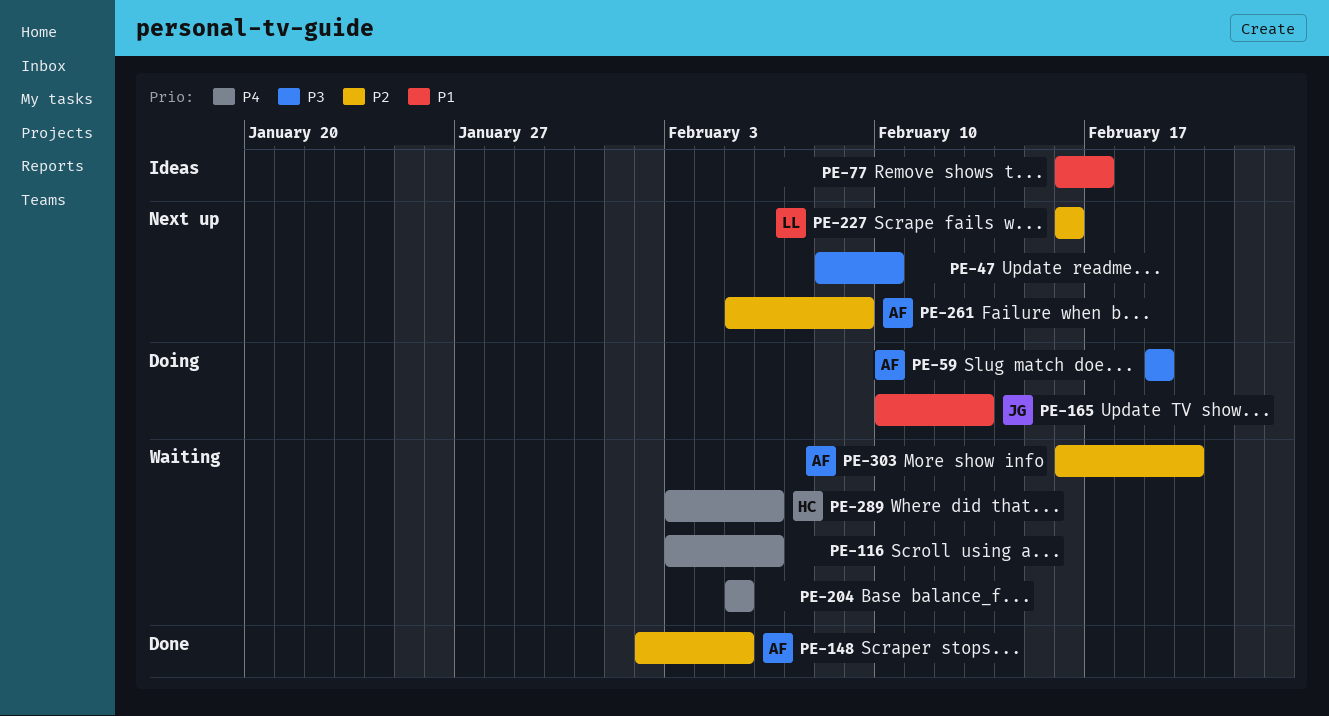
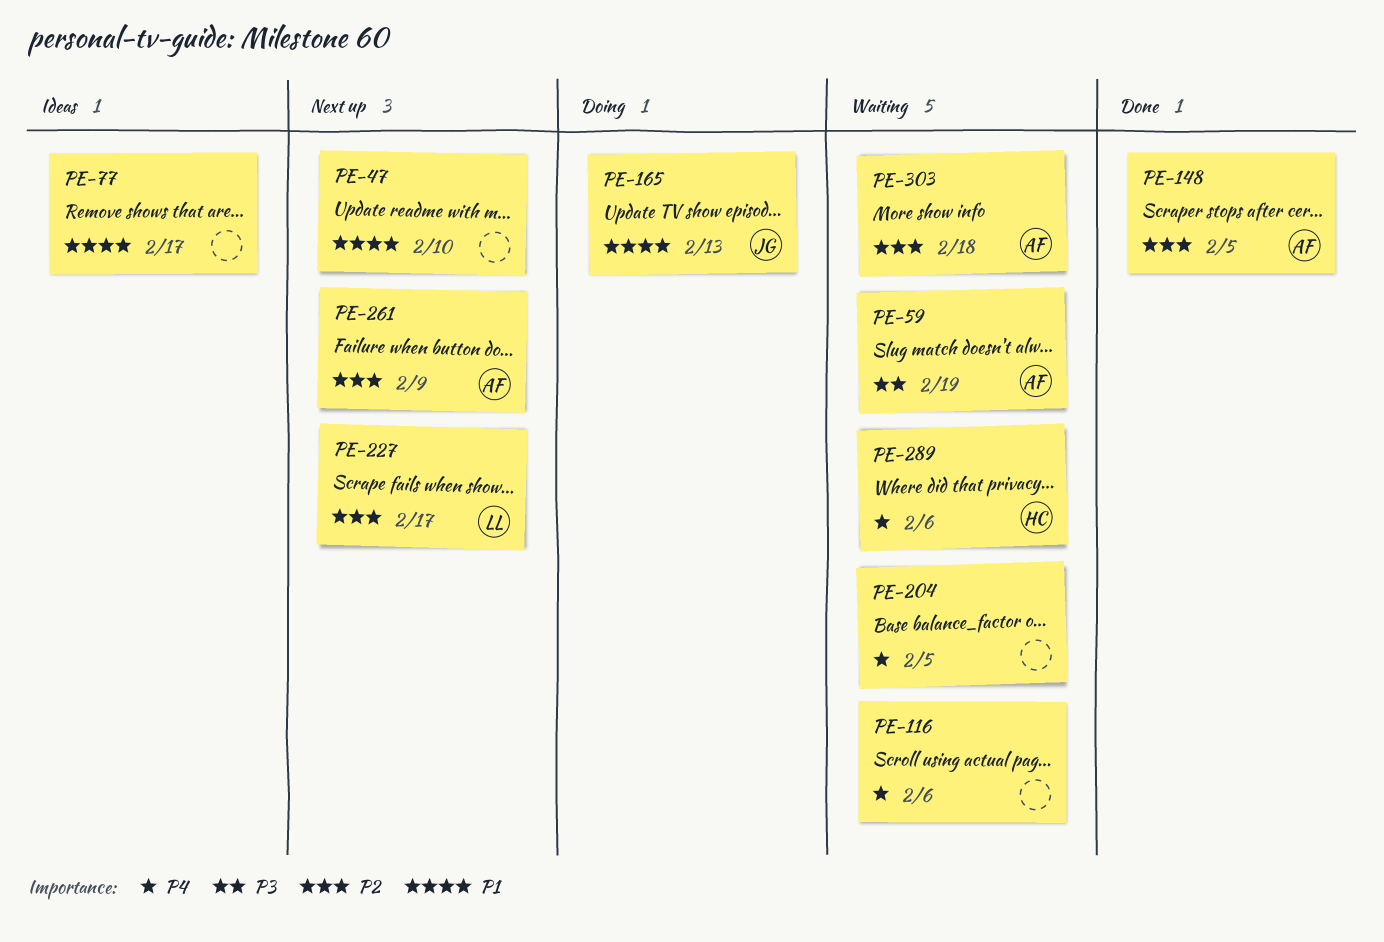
PE-47, priority: P3 -> P1
PE-59, status: Doing -> Waiting
PE-227, due: Feb 16 -> Feb 17
PE-303, due: Feb 20 -> Feb 18

